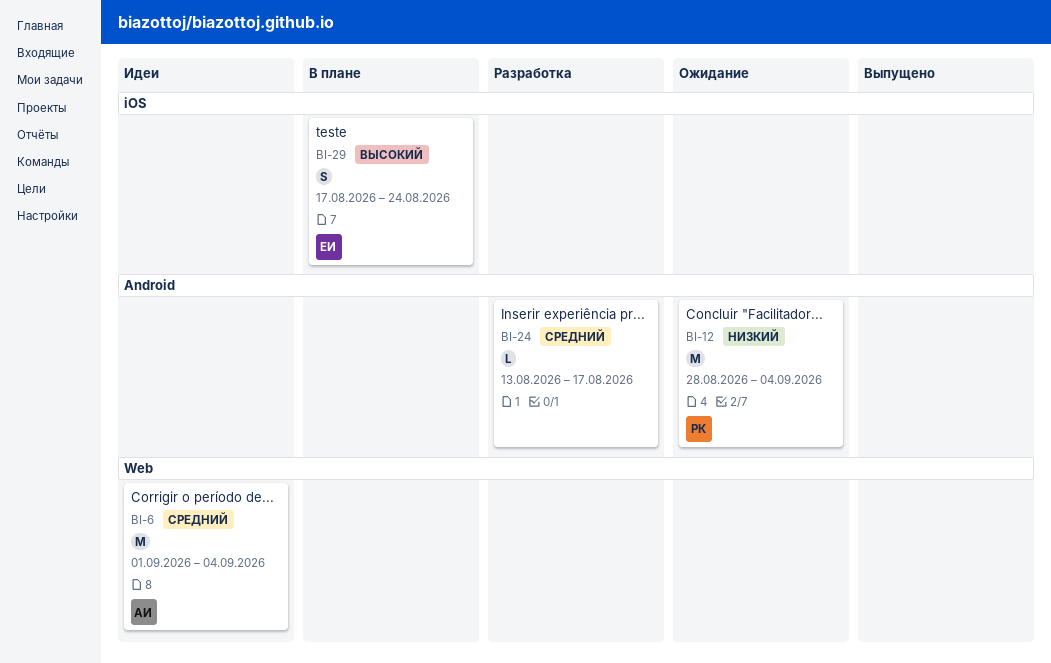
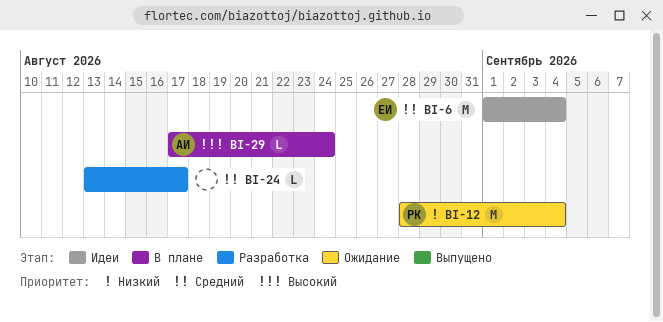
BI-6, owner: АИ -> ЕИ
BI-29, owner: ЕИ -> АИ
BI-29, estimate: S -> L

